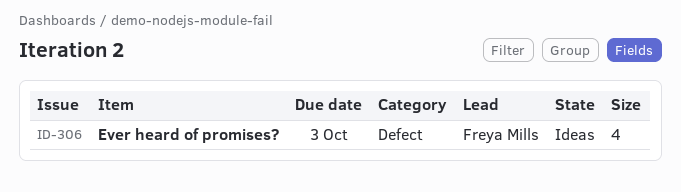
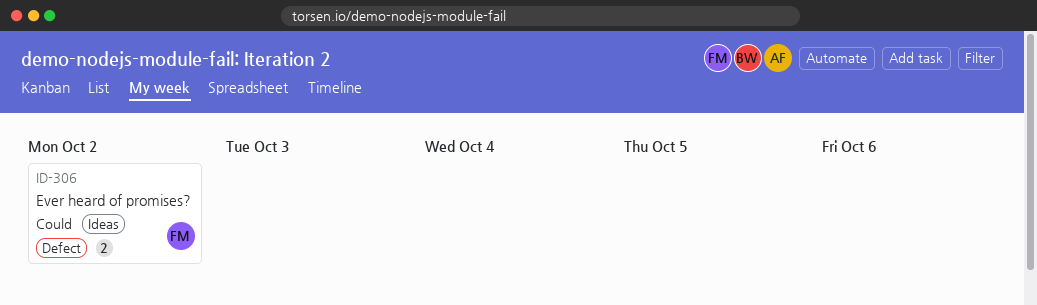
ID-306, estimate: 4 -> 2
ID-306, due: Oct 3 -> Oct 2

